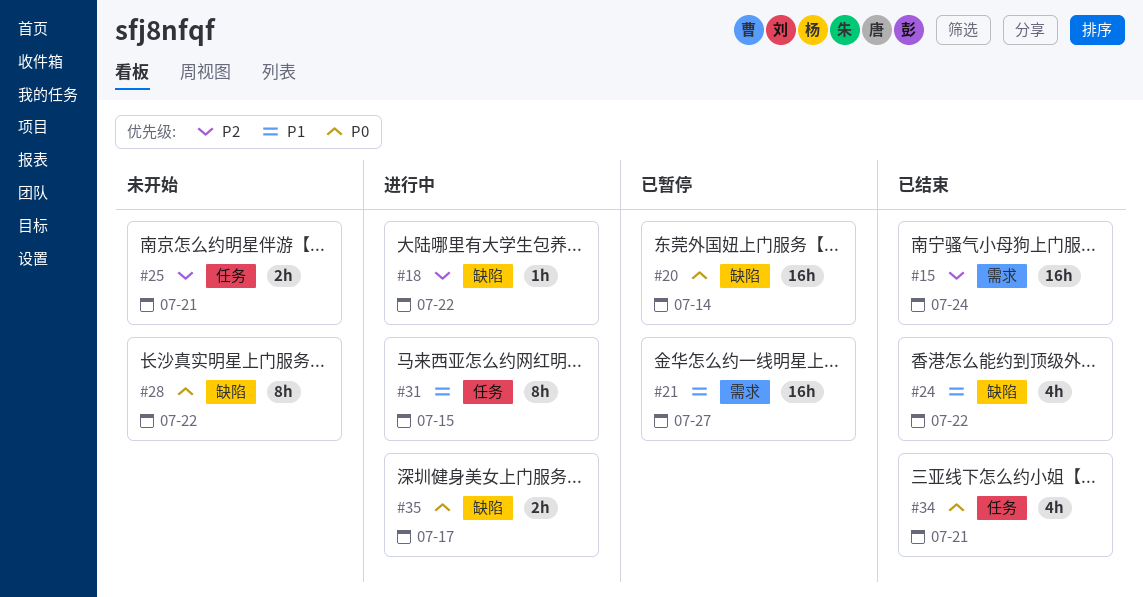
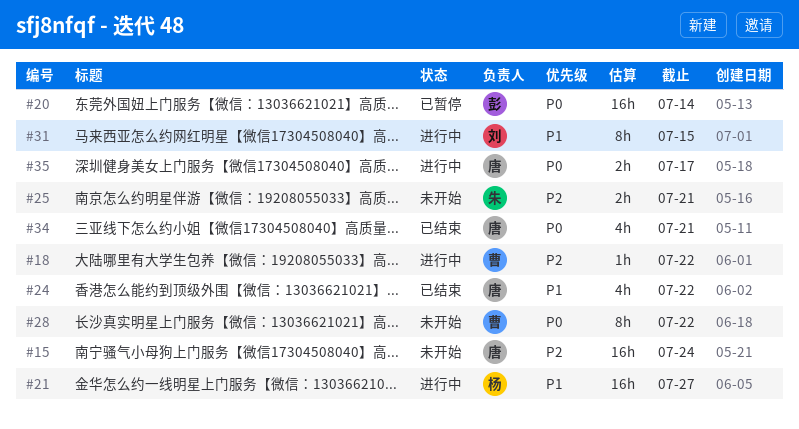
#15, status: 已结束 -> 未开始
#21, status: 已暂停 -> 进行中

